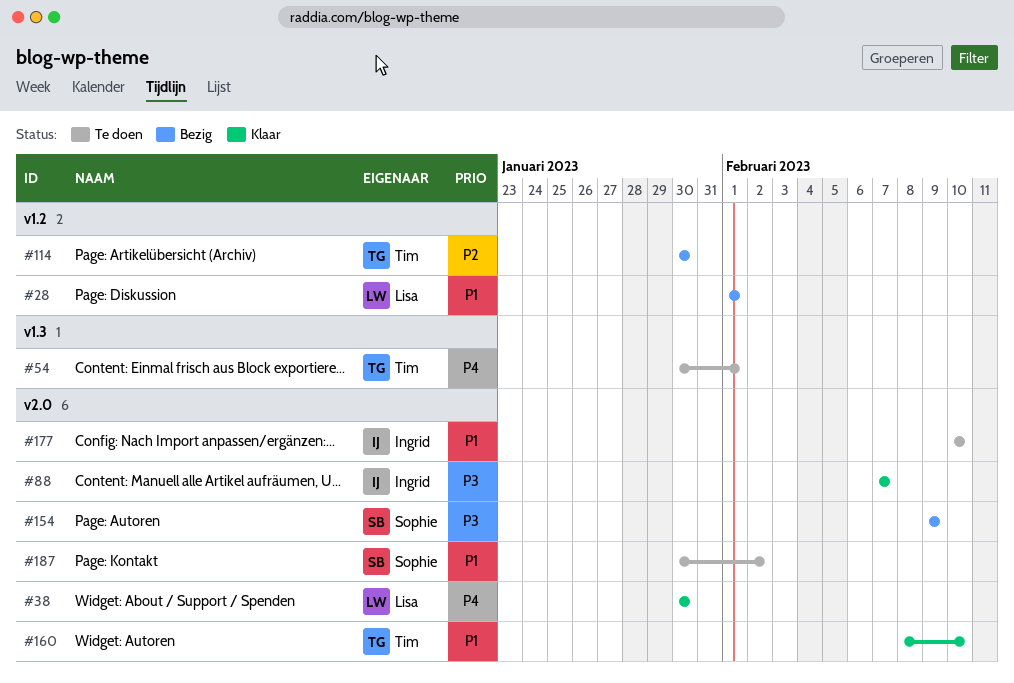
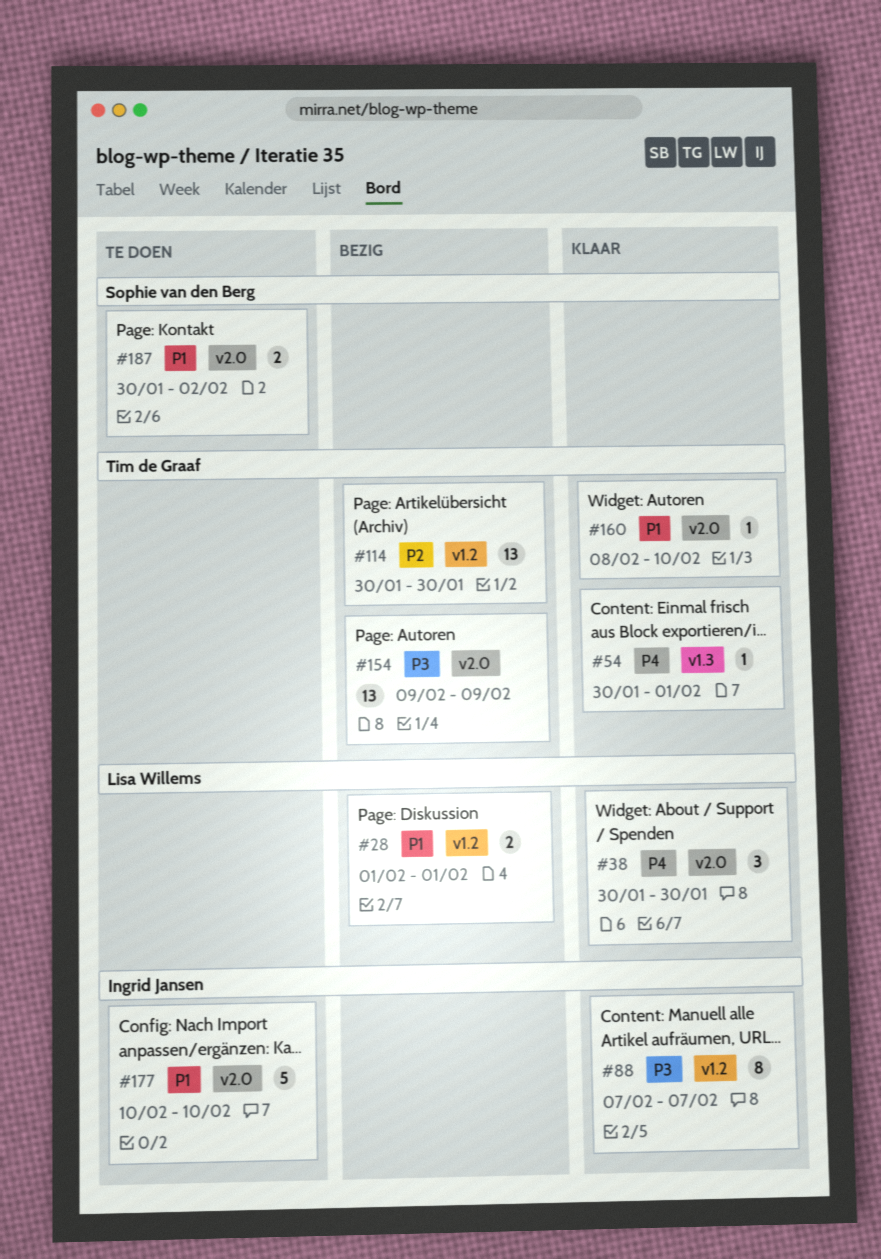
#54, status: Te doen -> Klaar
#88, label: v2.0 -> v1.2
#154, owner: Sophie van den Berg -> Tim de Graaf

